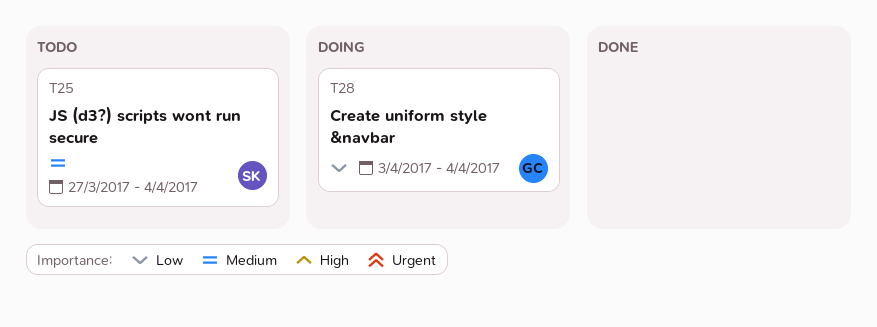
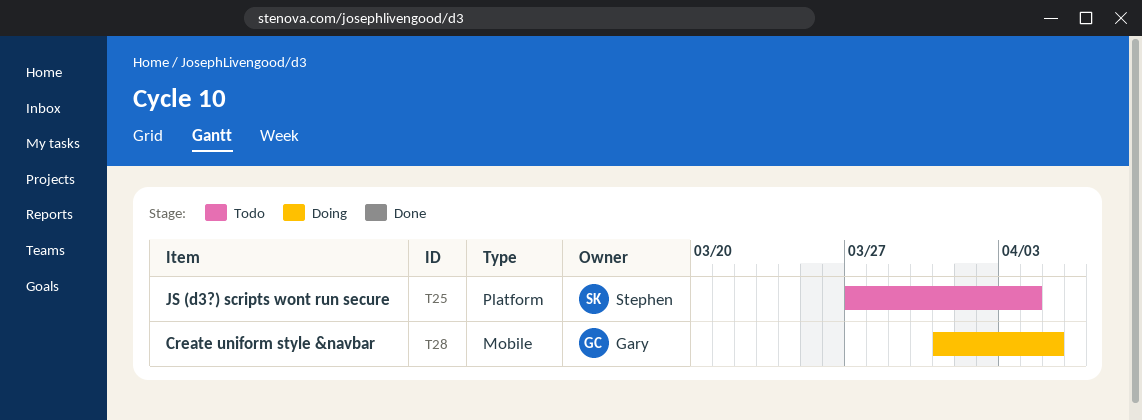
T28, start: Apr 3 -> Mar 31
T28, due: Apr 4 -> Apr 5

